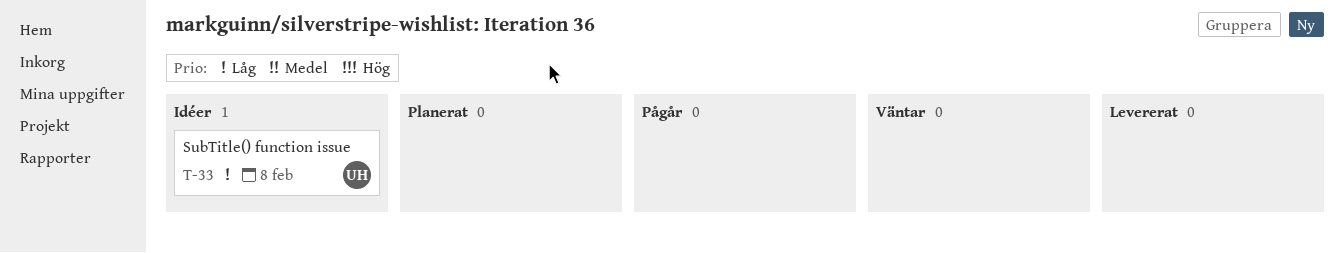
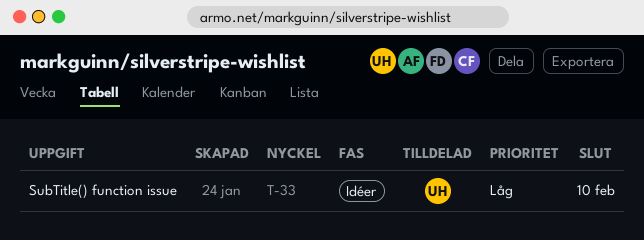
T-33, due: Feb 8 -> Feb 10

